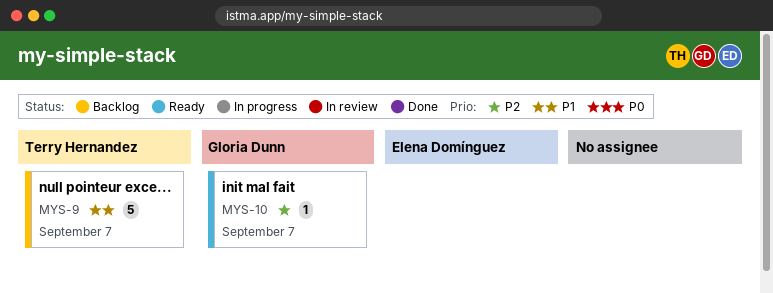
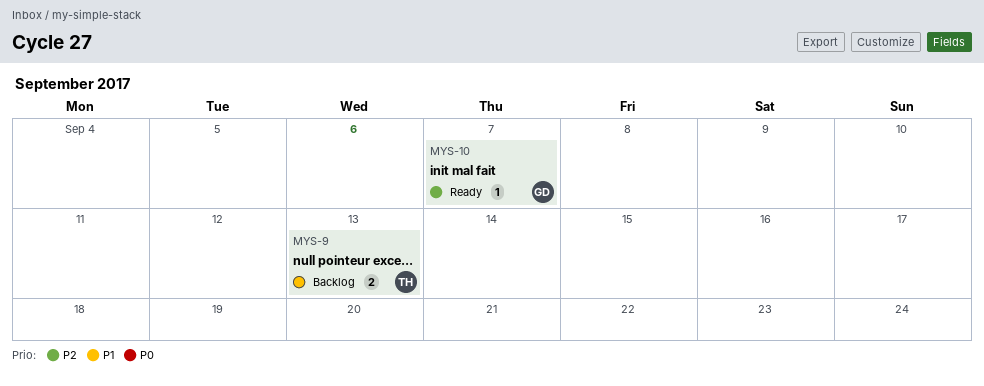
MYS-9, estimate: 5 -> 2
MYS-9, due: Sep 7 -> Sep 13

